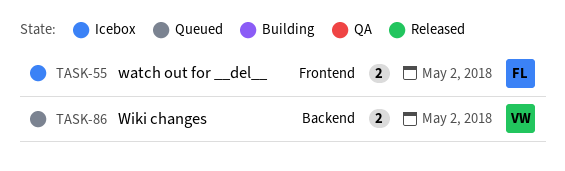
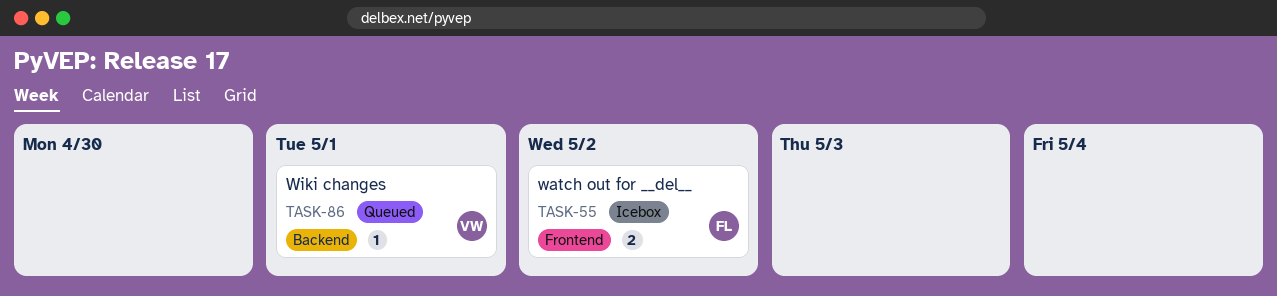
TASK-86, estimate: 2 -> 1
TASK-86, due: May 2 -> May 1

